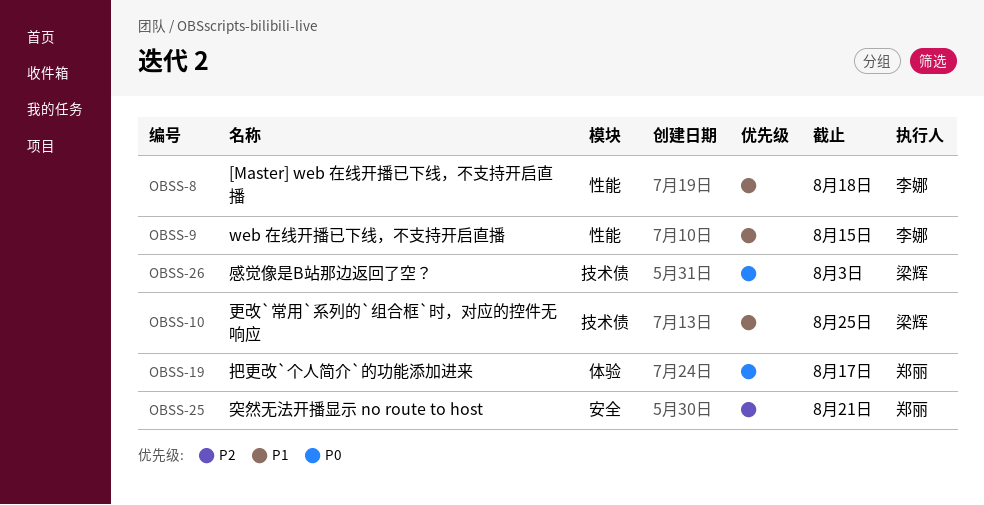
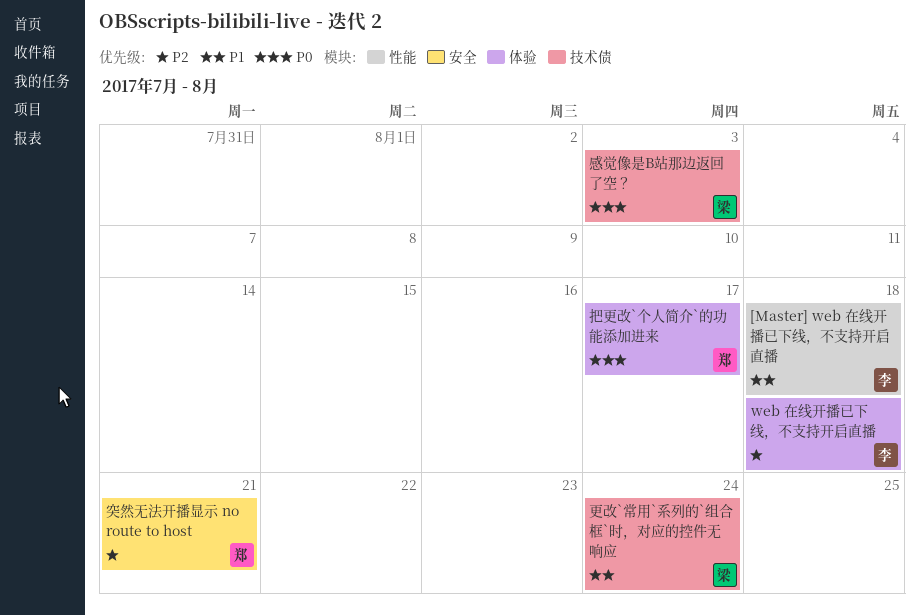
web 在线开播已下线，不支持开启直播, priority: P1 -> P2
web 在线开播已下线，不支持开启直播, label: 性能 -> 体验
web 在线开播已下线，不支持开启直播, due: Aug 15 -> Aug 18
更改`常用`系列的`组合框`时，对应的控件无响应, due: Aug 25 -> Aug 24

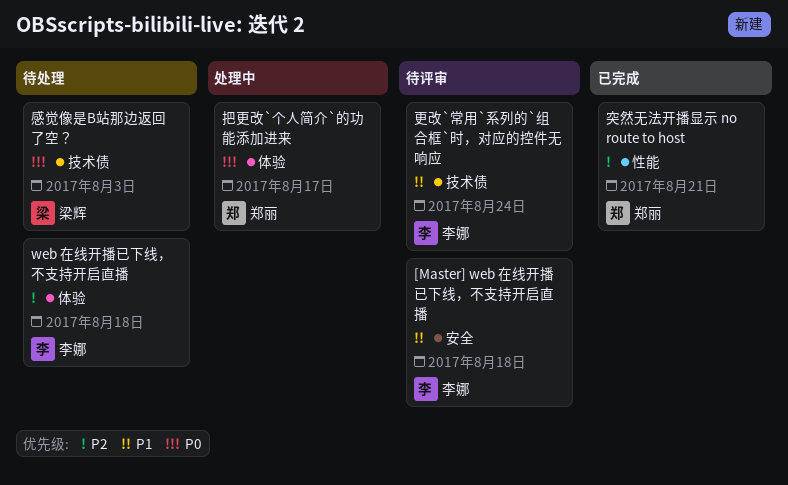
[Master] web 在线开播已下线，不支持开启直播, label: 性能 -> 安全
更改`常用`系列的`组合框`时，对应的控件无响应, owner: 梁辉 -> 李娜
突然无法开播显示 no route to host, label: 安全 -> 性能

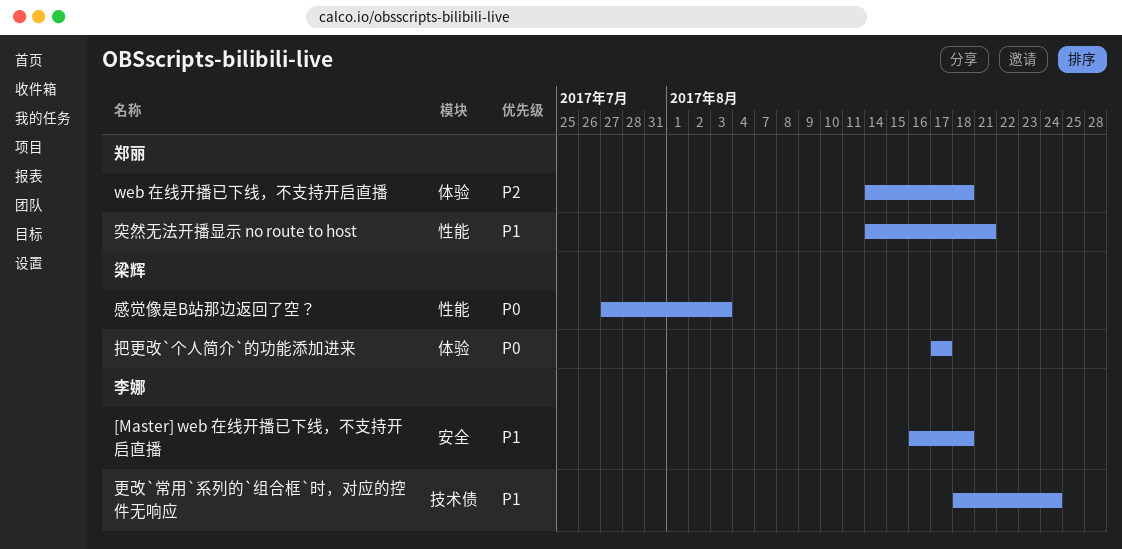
web 在线开播已下线，不支持开启直播, owner: 李娜 -> 郑丽
感觉像是B站那边返回了空？, label: 技术债 -> 性能
把更改`个人简介`的功能添加进来, owner: 郑丽 -> 梁辉
突然无法开播显示 no route to host, priority: P2 -> P1

